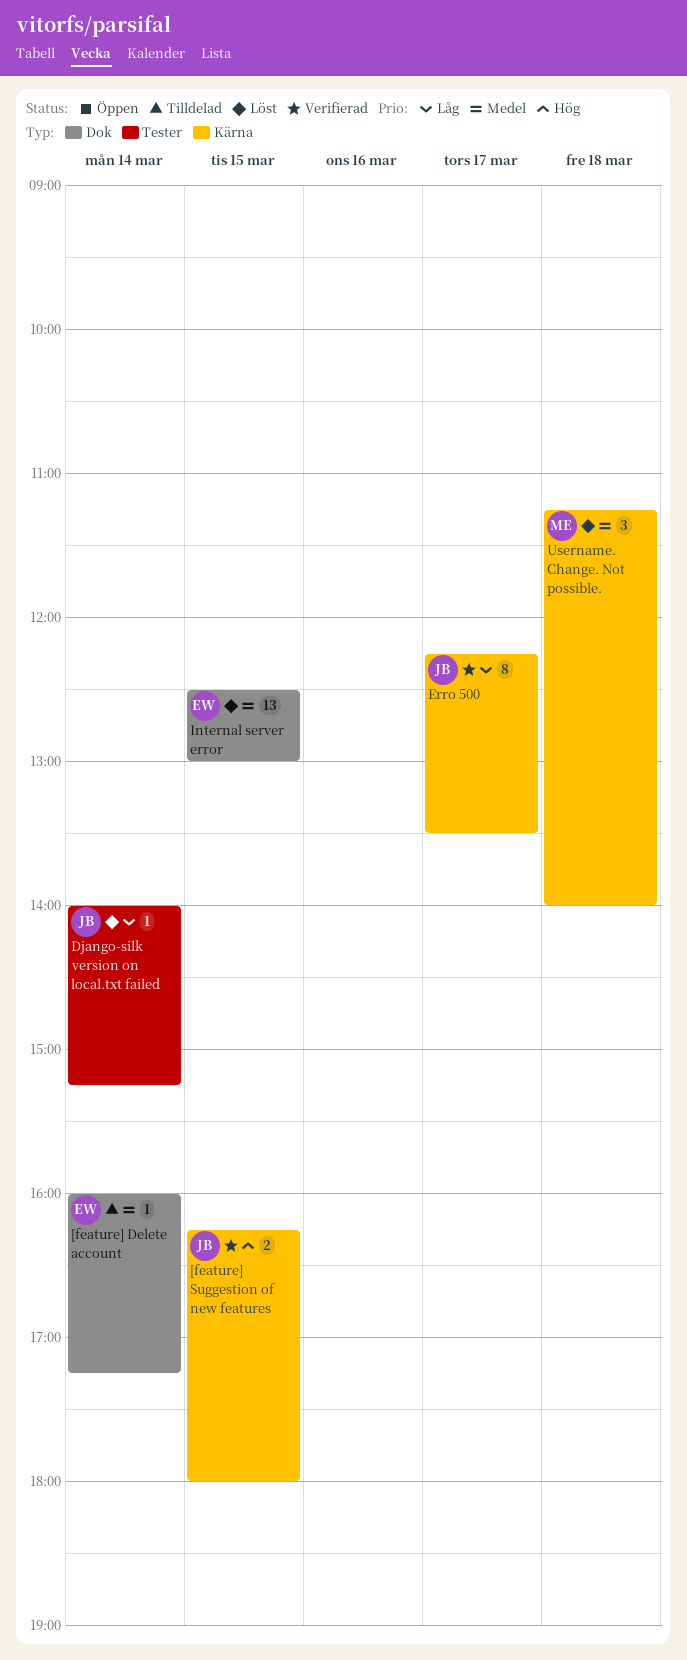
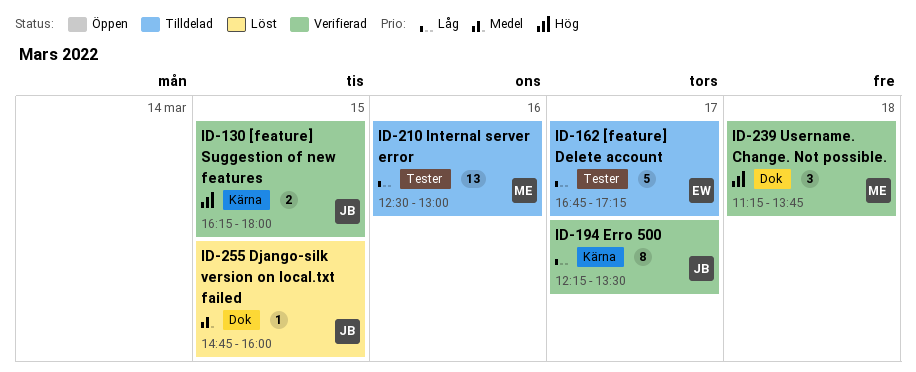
[feature] Delete account, priority: Medel -> Låg
[feature] Delete account, label: Dok -> Tester
[feature] Delete account, estimate: 1 -> 5
[feature] Delete account, day: Mar 14 -> Mar 17
[feature] Delete account, begins: 16:00 -> 16:45
Django-silk version on local.txt failed, priority: Låg -> Medel
Django-silk version on local.txt failed, label: Tester -> Dok
Django-silk version on local.txt failed, day: Mar 14 -> Mar 15
Django-silk version on local.txt failed, begins: 14:00 -> 14:45
Django-silk version on local.txt failed, ends: 15:15 -> 16:00
Internal server error, status: Löst -> Tilldelad
Internal server error, owner: EW -> ME
Internal server error, priority: Medel -> Låg
Internal server error, label: Dok -> Tester
Internal server error, day: Mar 15 -> Mar 16
Username. Change. Not possible., status: Löst -> Verifierad
Username. Change. Not possible., priority: Medel -> Hög
Username. Change. Not possible., label: Kärna -> Dok
Username. Change. Not possible., ends: 14:00 -> 13:45

